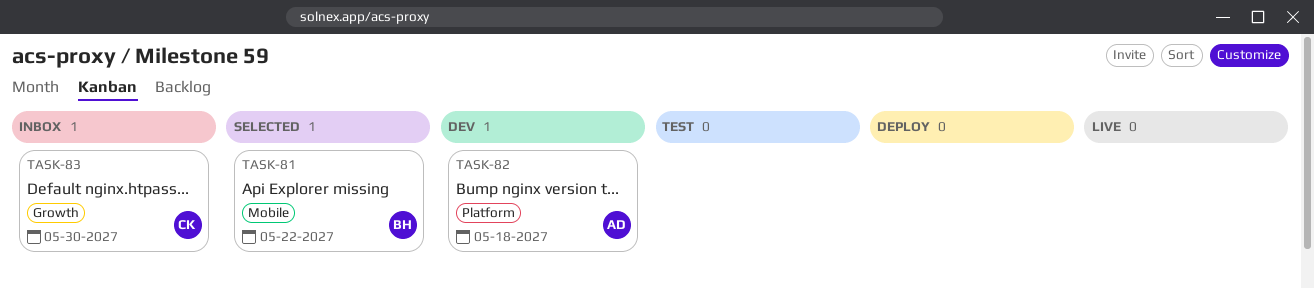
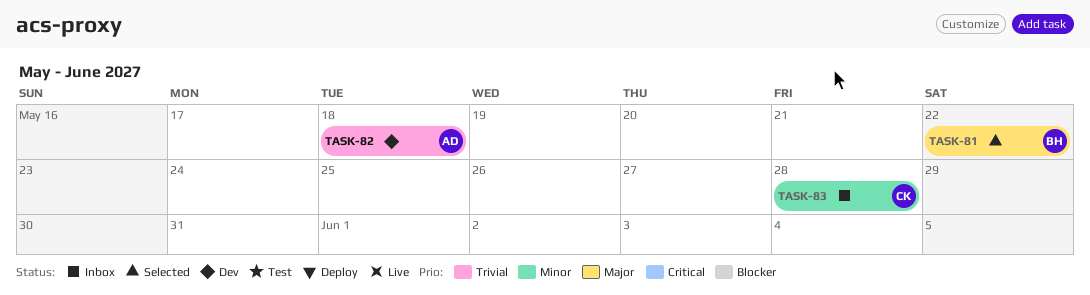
TASK-83, due: May 30 -> May 28

